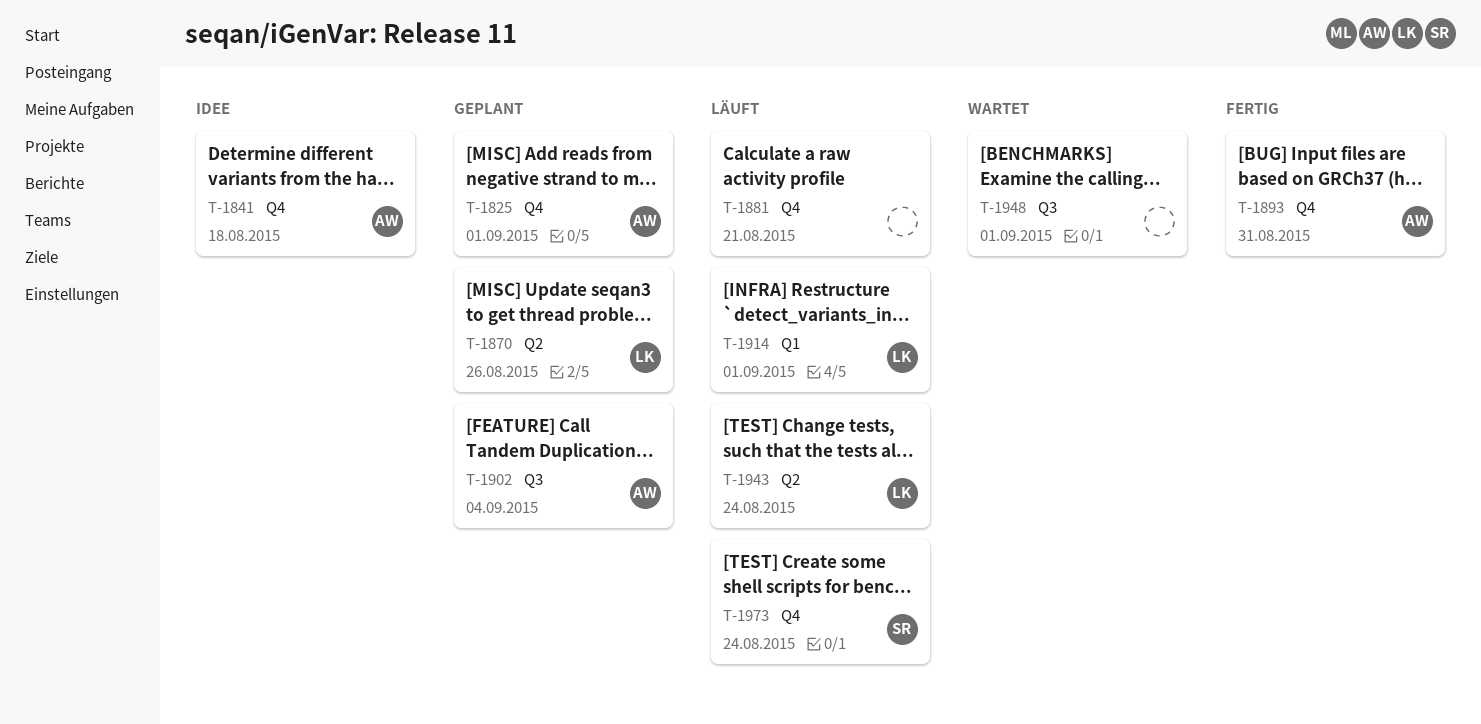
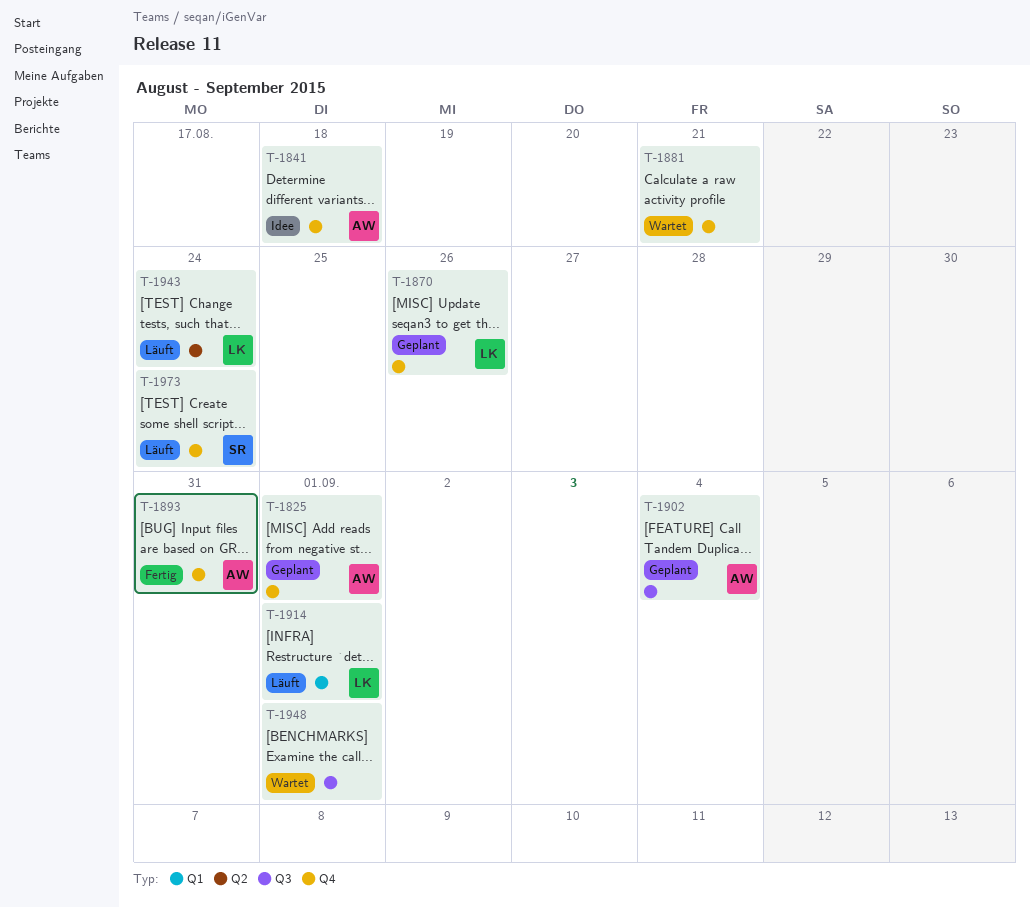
T-1870, label: Q2 -> Q4
T-1881, status: Läuft -> Wartet

